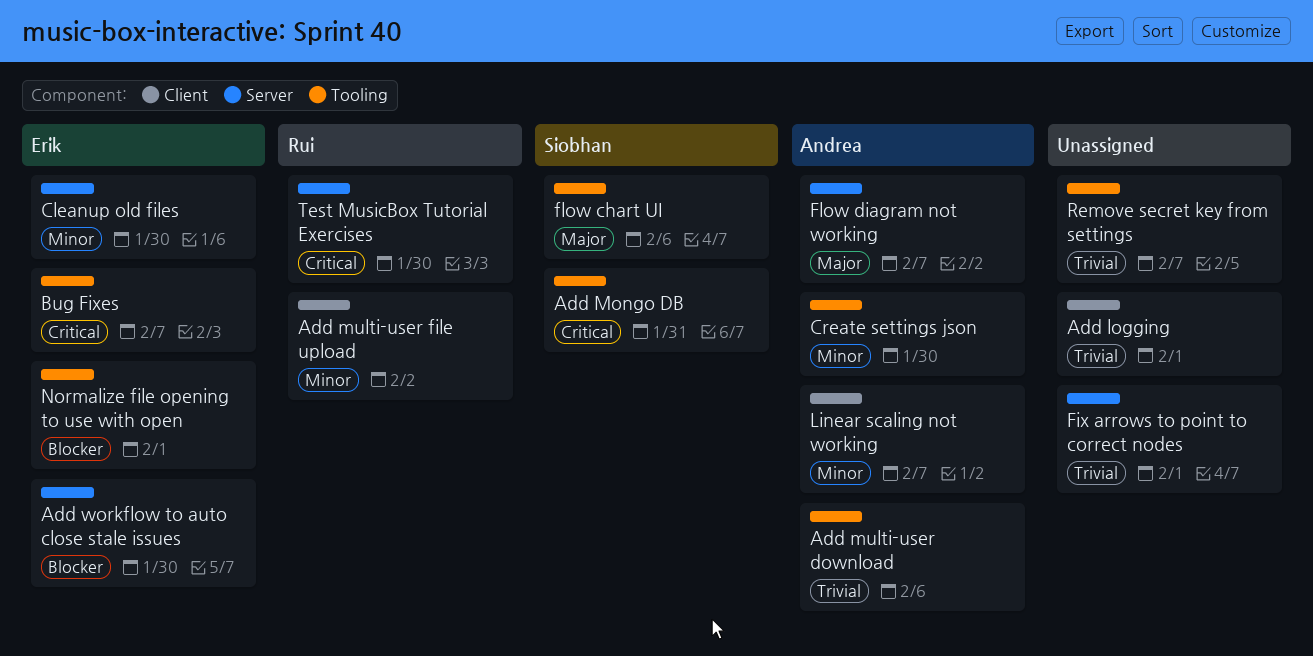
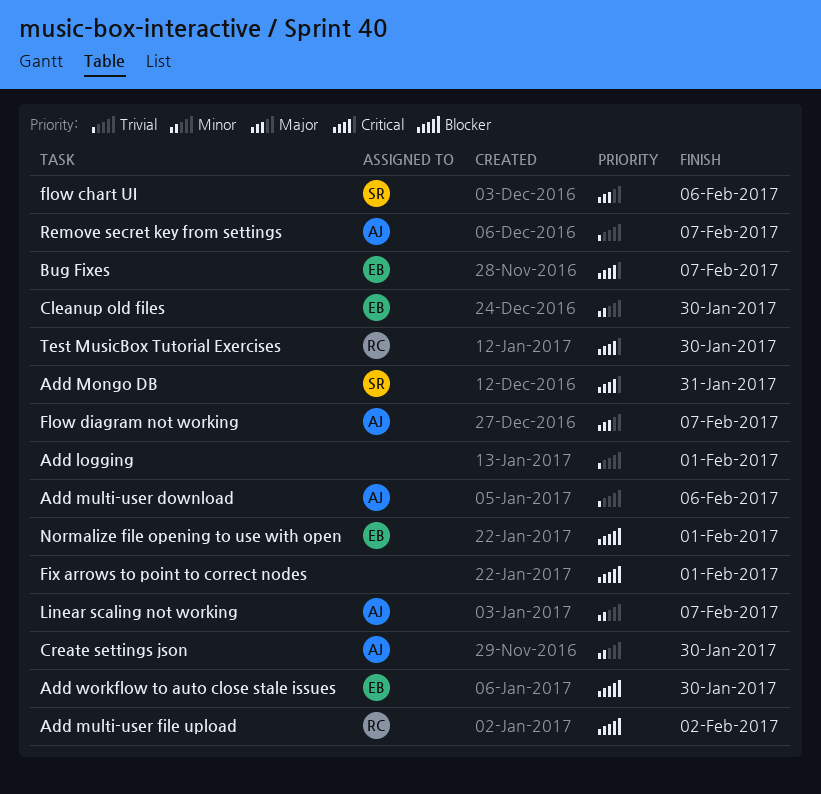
Add multi-user file upload, priority: Minor -> Blocker
Fix arrows to point to correct nodes, priority: Trivial -> Blocker
Remove secret key from settings, owner: none -> Andrea

